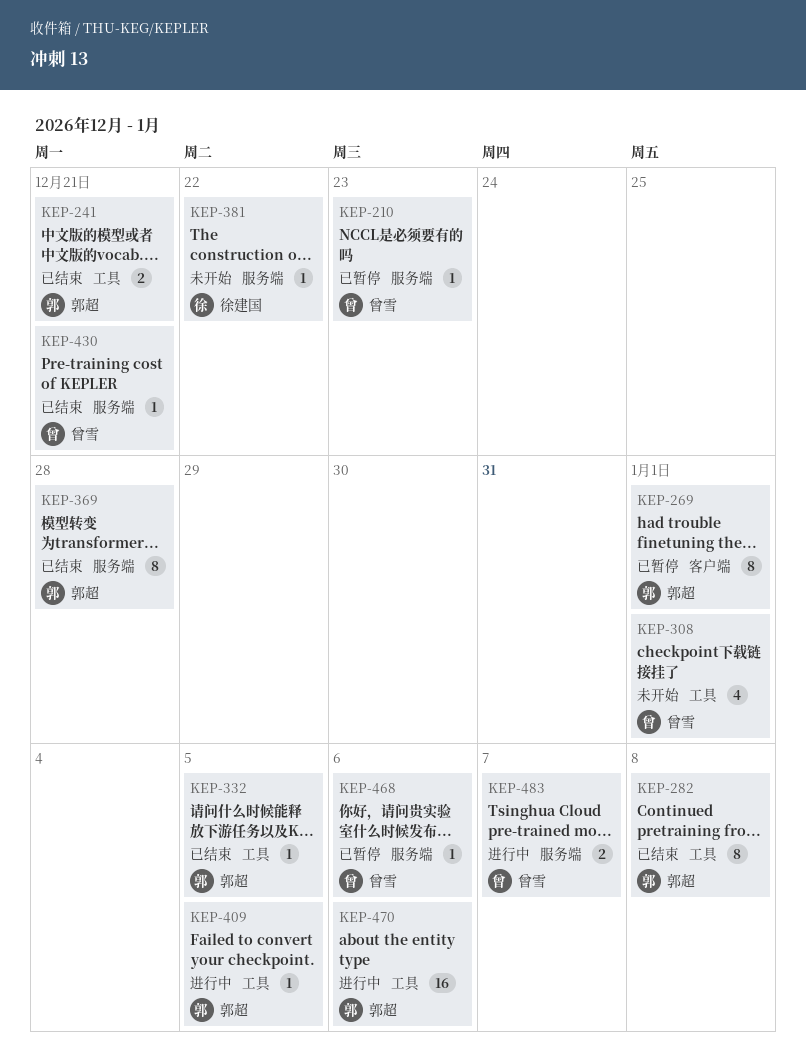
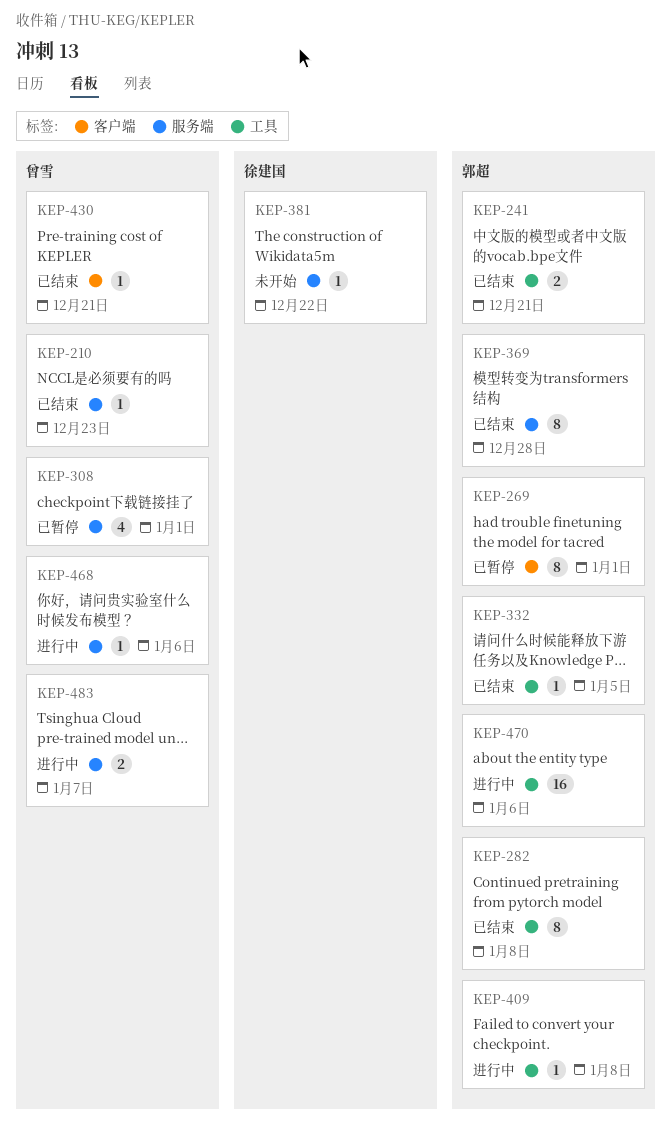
KEP-210, status: 已暂停 -> 已结束
KEP-308, status: 未开始 -> 已暂停
KEP-308, label: 工具 -> 服务端
KEP-409, due: Jan 5 -> Jan 8
KEP-430, label: 服务端 -> 客户端
KEP-468, status: 已暂停 -> 进行中

